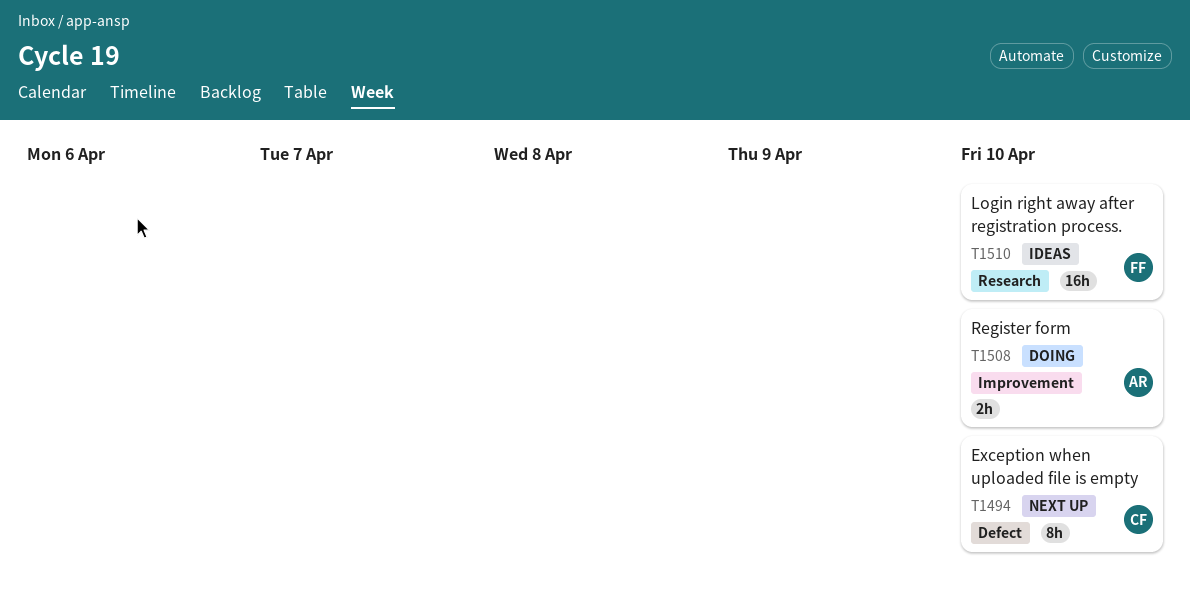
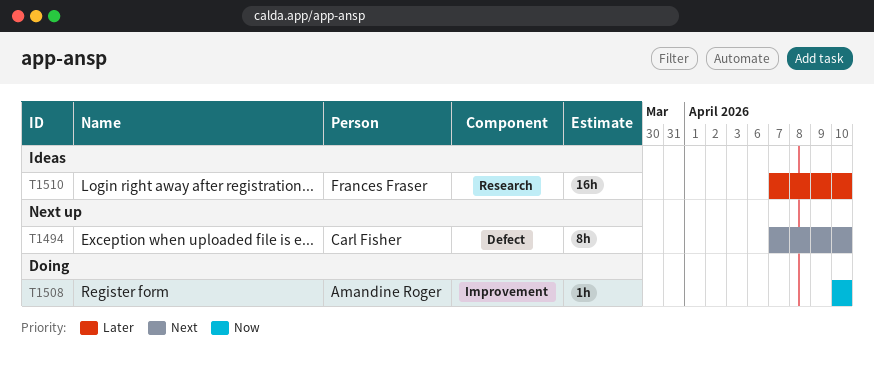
T1508, estimate: 2h -> 1h

